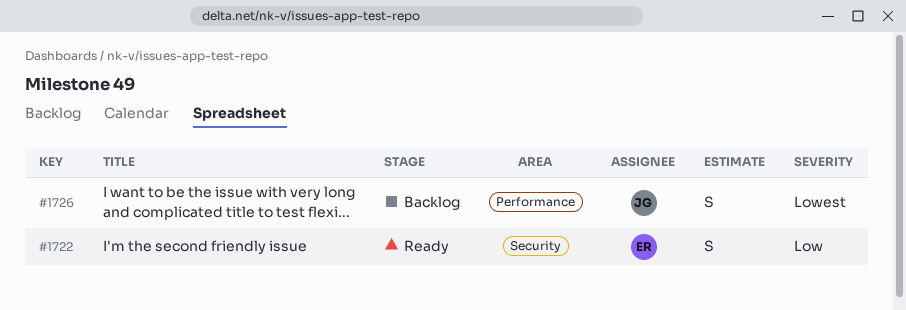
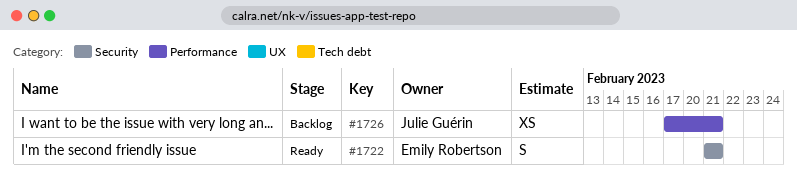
#1726, estimate: S -> XS

